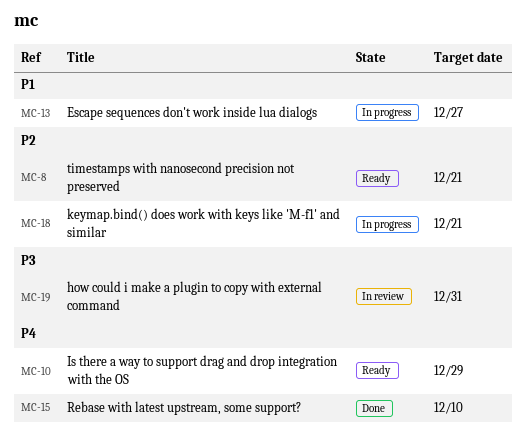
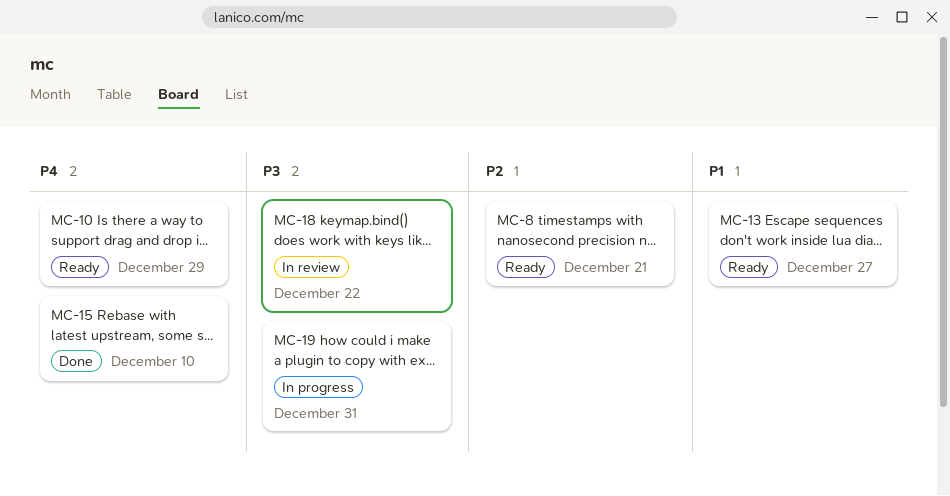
MC-13, status: In progress -> Ready
MC-18, status: In progress -> In review
MC-18, priority: P2 -> P3
MC-18, due: Dec 21 -> Dec 22
MC-19, status: In review -> In progress

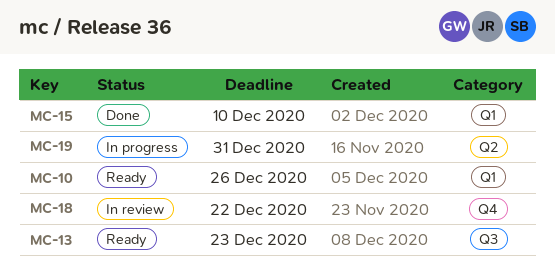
MC-8: present -> none
MC-10, due: Dec 29 -> Dec 26
MC-13, due: Dec 27 -> Dec 23

